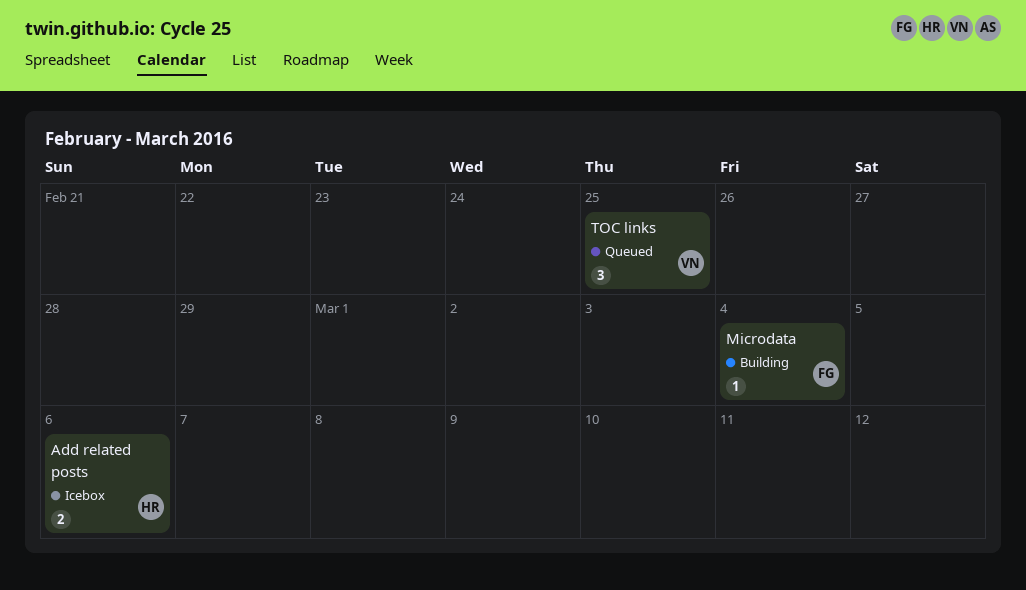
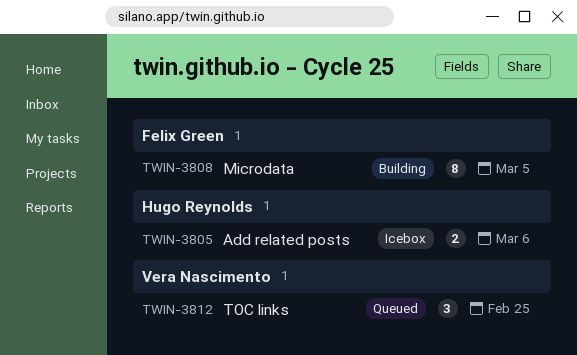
Microdata, estimate: 1 -> 8
Microdata, due: Mar 4 -> Mar 5

